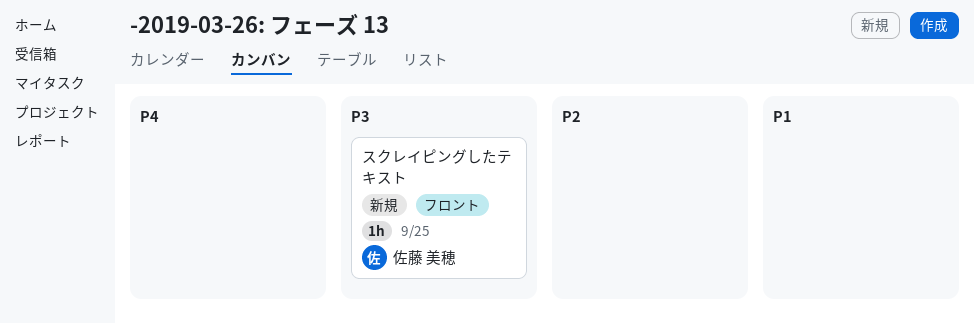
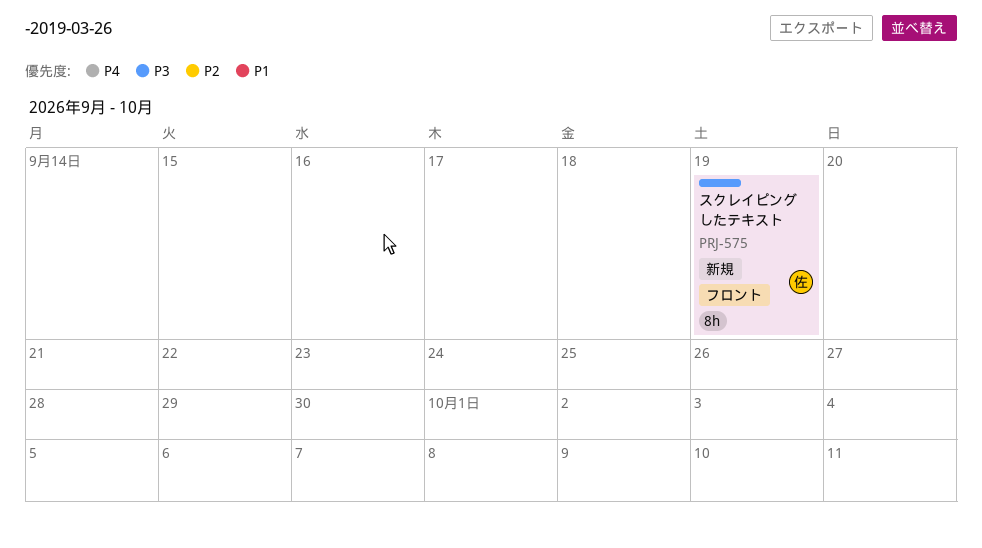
スクレイピングしたテキスト, estimate: 1h -> 8h
スクレイピングしたテキスト, due: Sep 25 -> Sep 19

